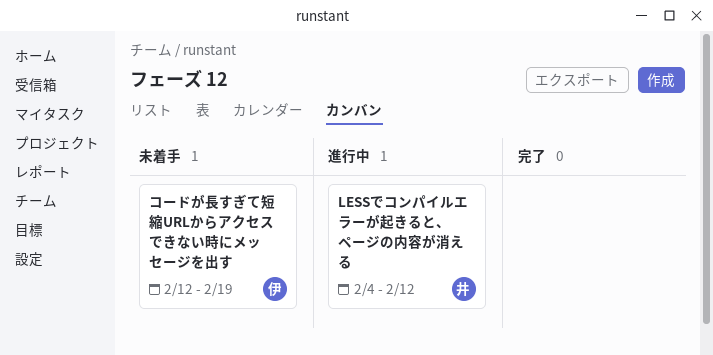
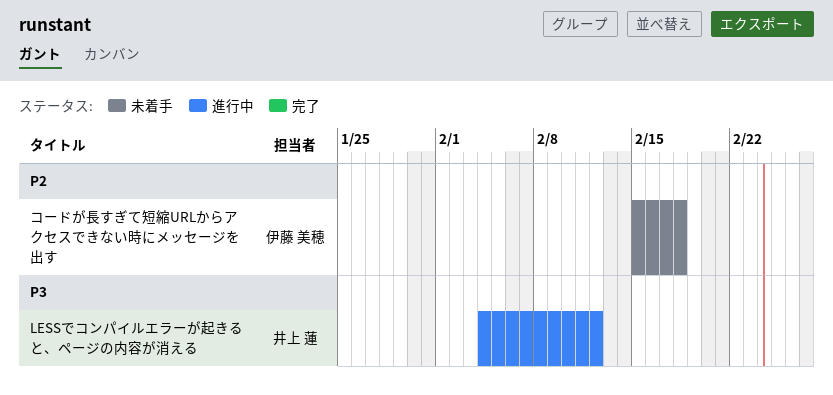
コードが長すぎて短縮URLからアクセスできない時にメッセージを出す, start: Feb 12 -> Feb 15
コードが長すぎて短縮URLからアクセスできない時にメッセージを出す, due: Feb 19 -> Feb 18

